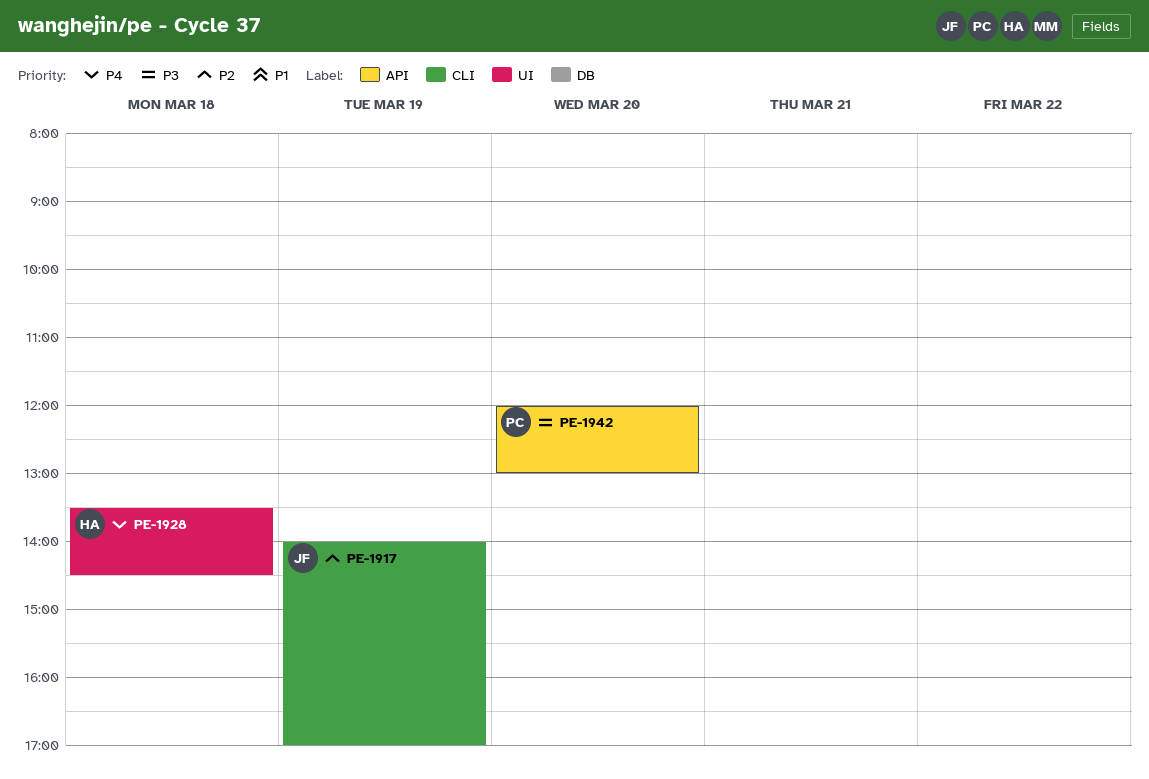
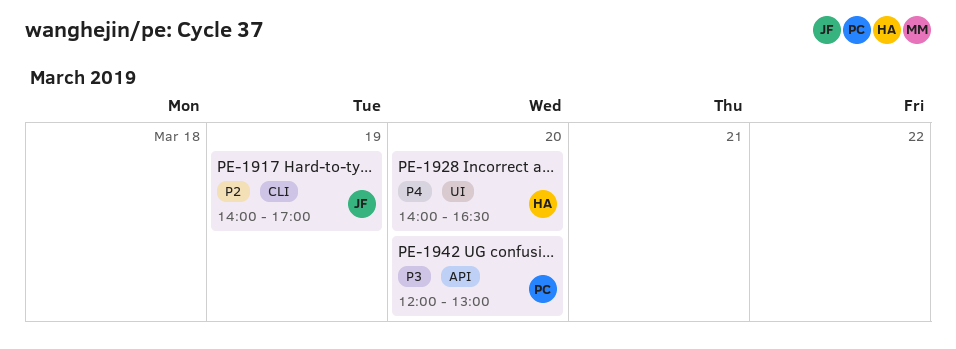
PE-1928, day: Mar 18 -> Mar 20
PE-1928, begins: 13:30 -> 14:00
PE-1928, ends: 14:30 -> 16:30

